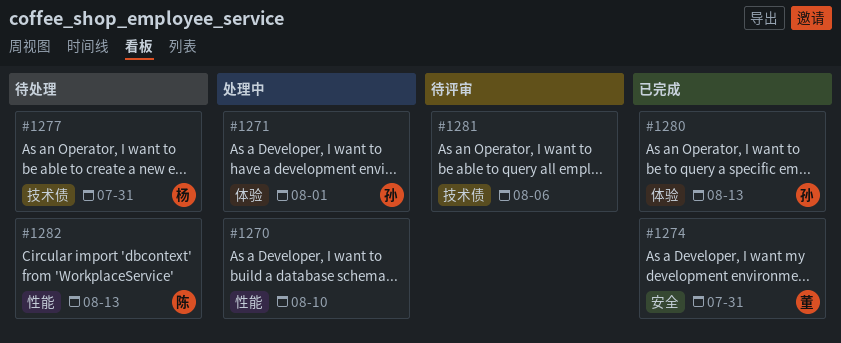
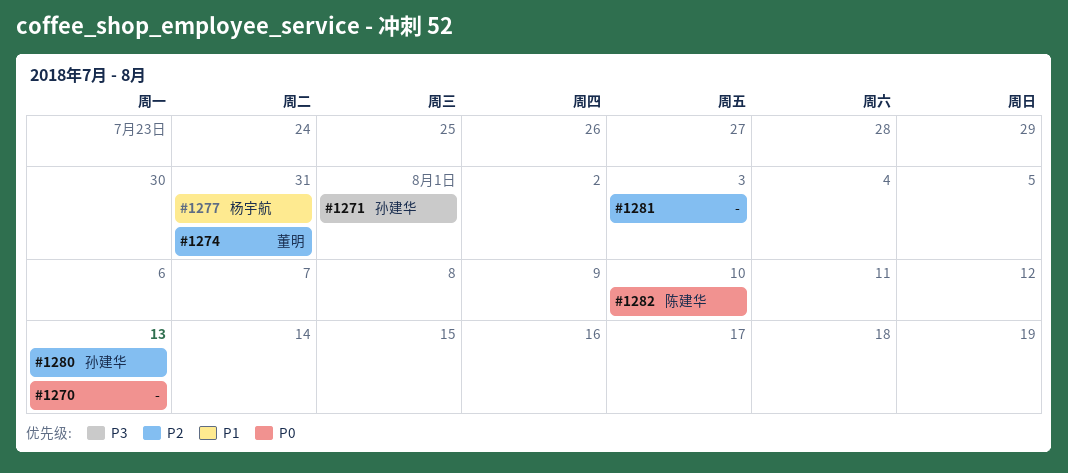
#1270, due: Aug 10 -> Aug 13
#1281, due: Aug 6 -> Aug 3
#1282, due: Aug 13 -> Aug 10

